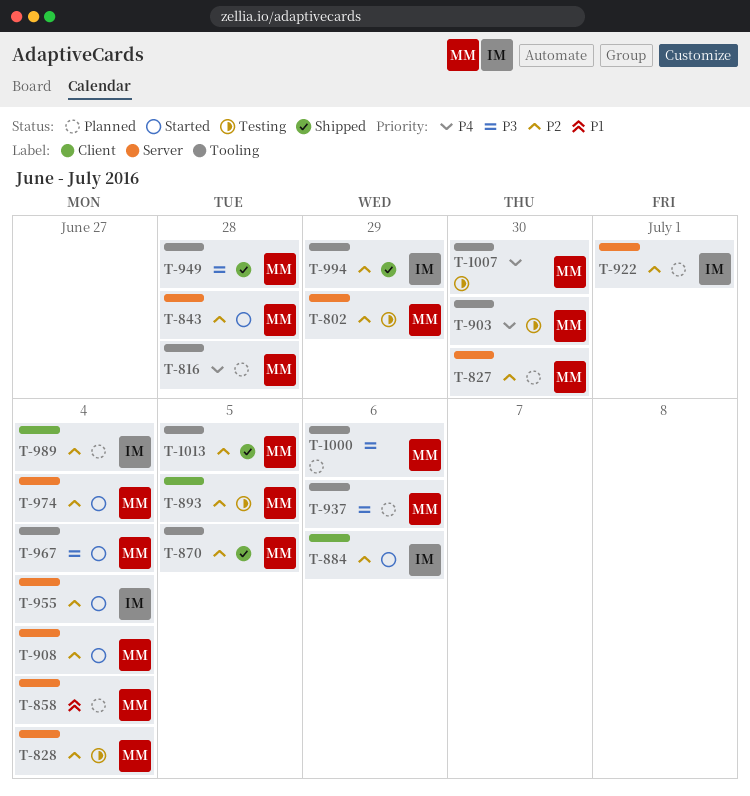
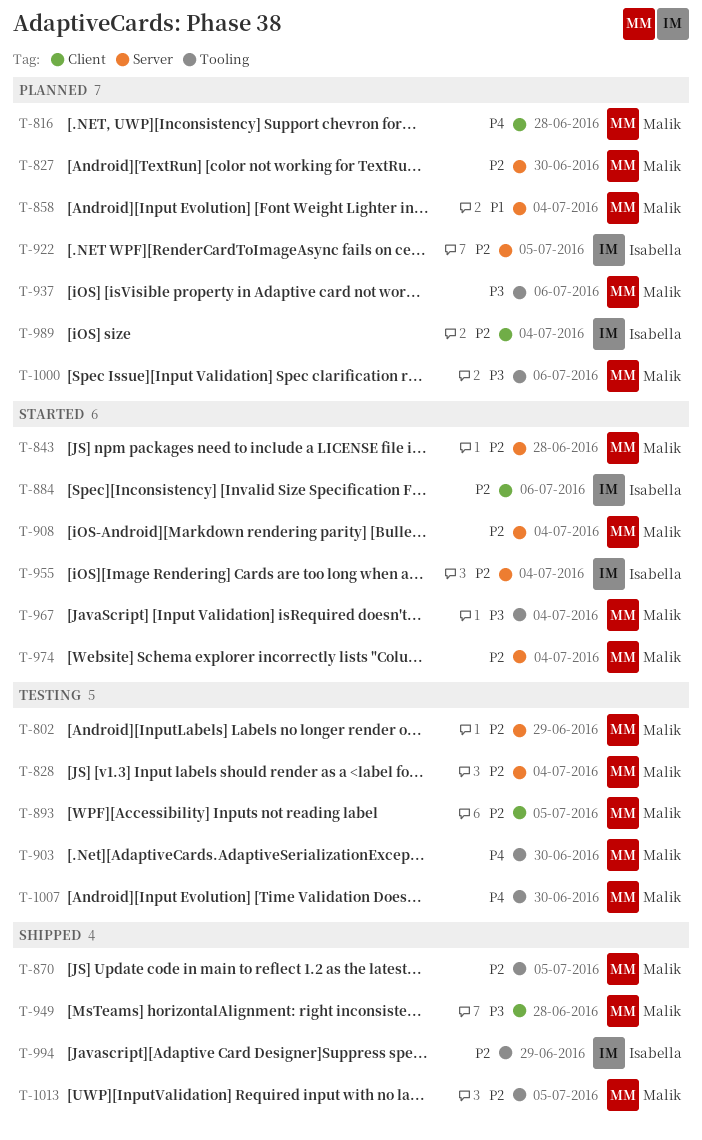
T-816, label: Tooling -> Client
T-922, due: Jul 1 -> Jul 5
T-949, label: Tooling -> Client

